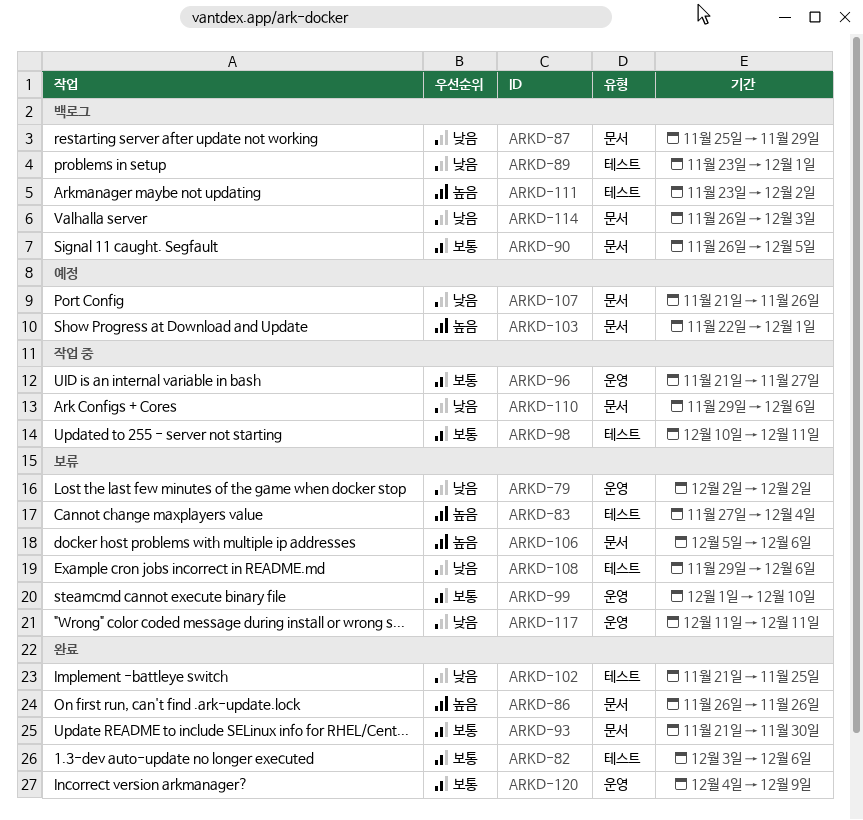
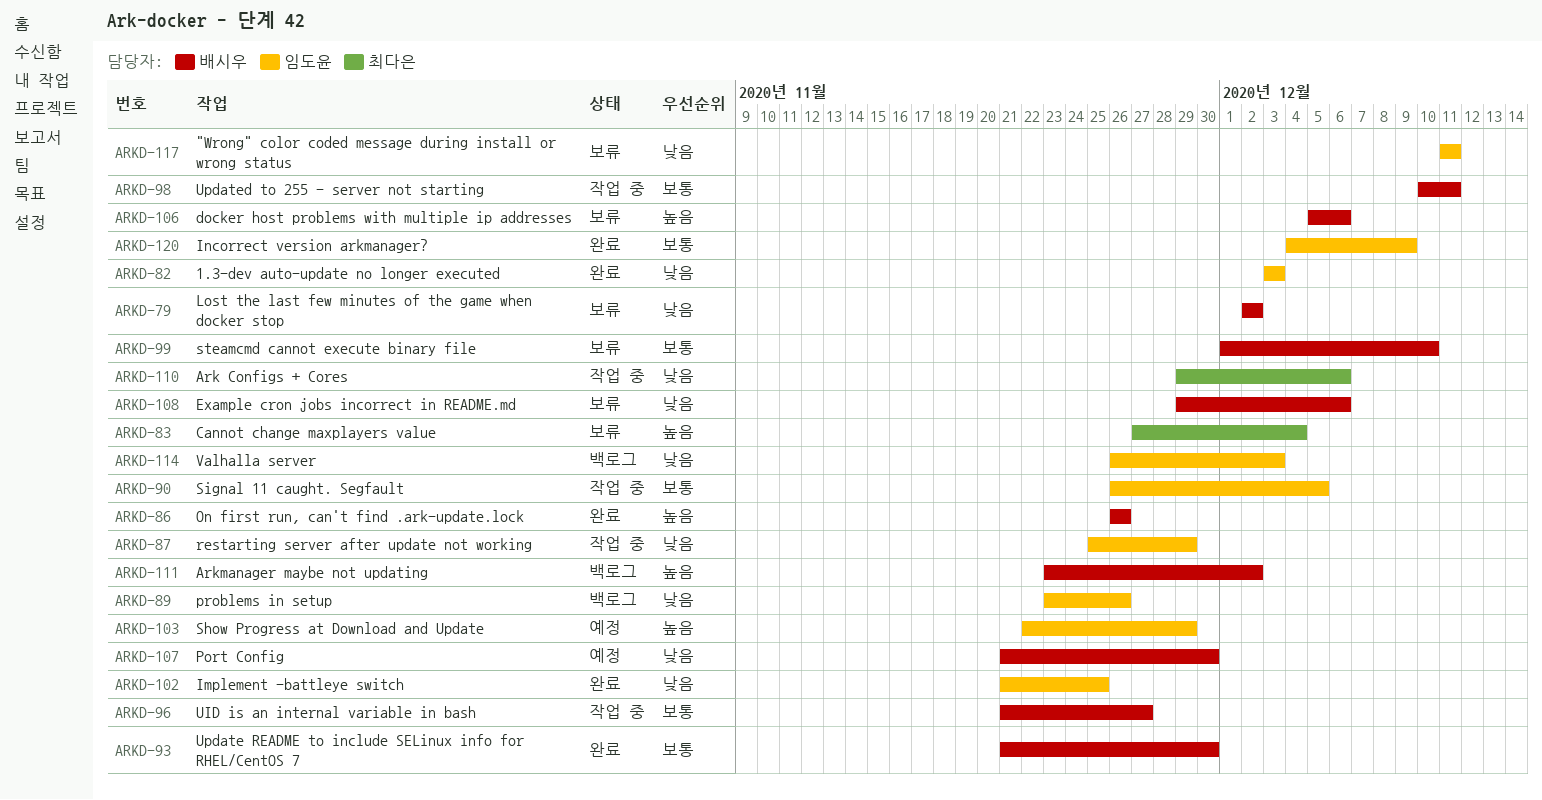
ARKD-82, priority: 보통 -> 낮음
ARKD-82, due: Dec 6 -> Dec 3
ARKD-87, status: 백로그 -> 작업 중
ARKD-89, due: Dec 1 -> Nov 26
ARKD-90, status: 백로그 -> 작업 중
ARKD-103, due: Dec 1 -> Nov 29
ARKD-107, due: Nov 26 -> Nov 30

